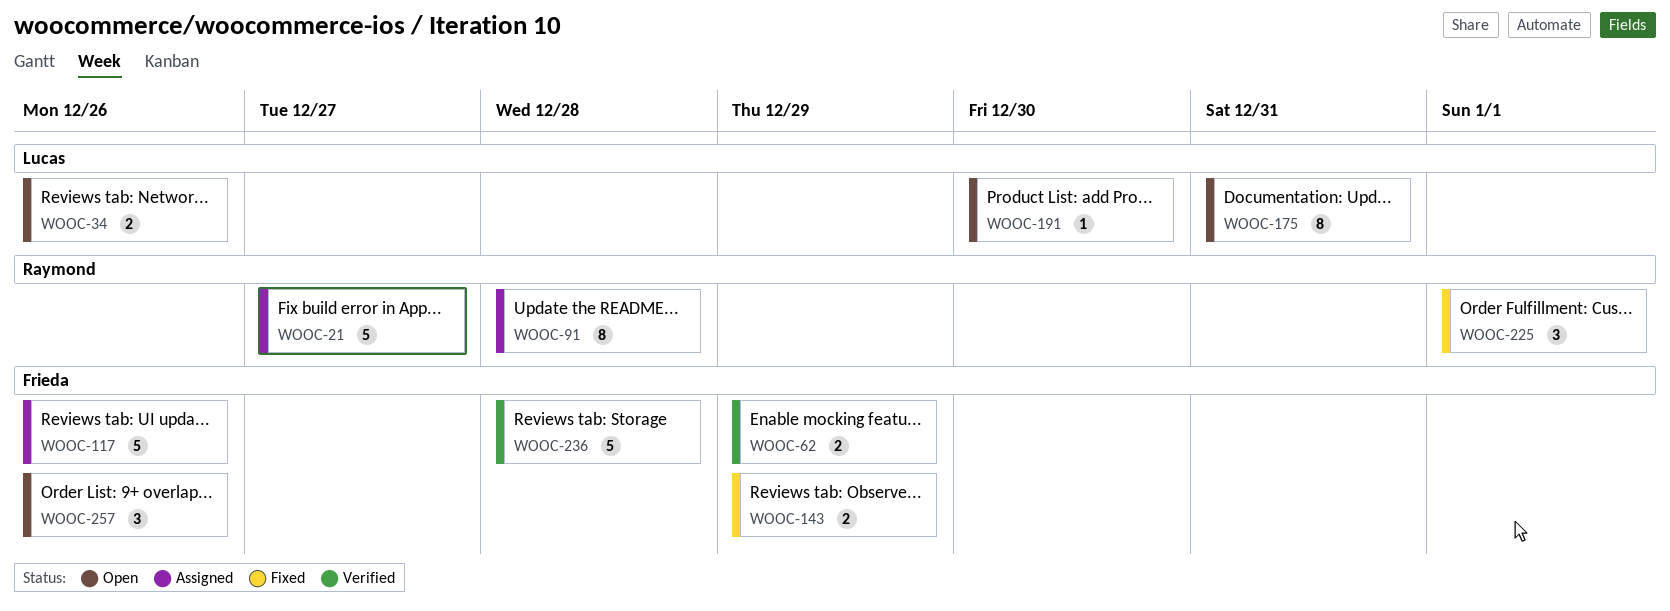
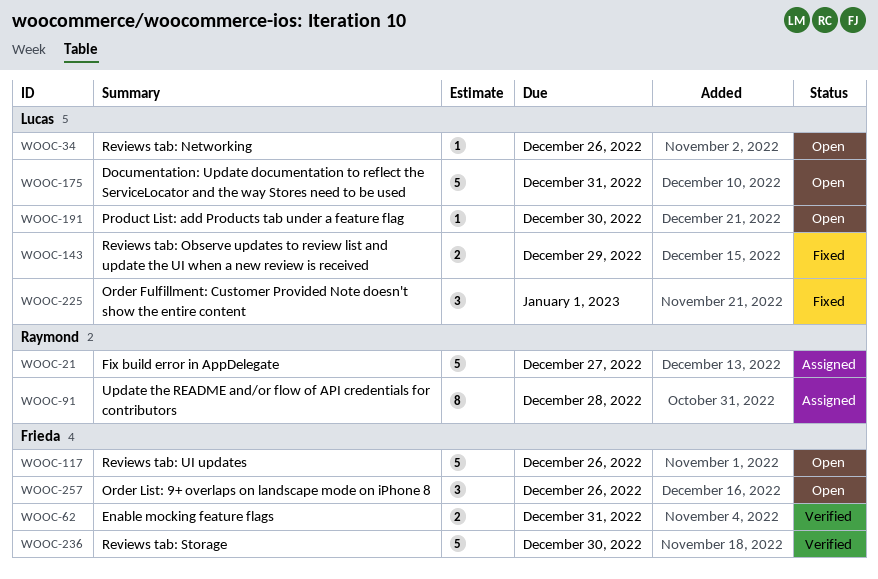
WOOC-34, estimate: 2 -> 1
WOOC-62, due: Dec 29 -> Dec 31
WOOC-117, status: Assigned -> Open
WOOC-143, owner: Frieda -> Lucas
WOOC-175, estimate: 8 -> 5
WOOC-225, owner: Raymond -> Lucas
WOOC-236, due: Dec 28 -> Dec 30

